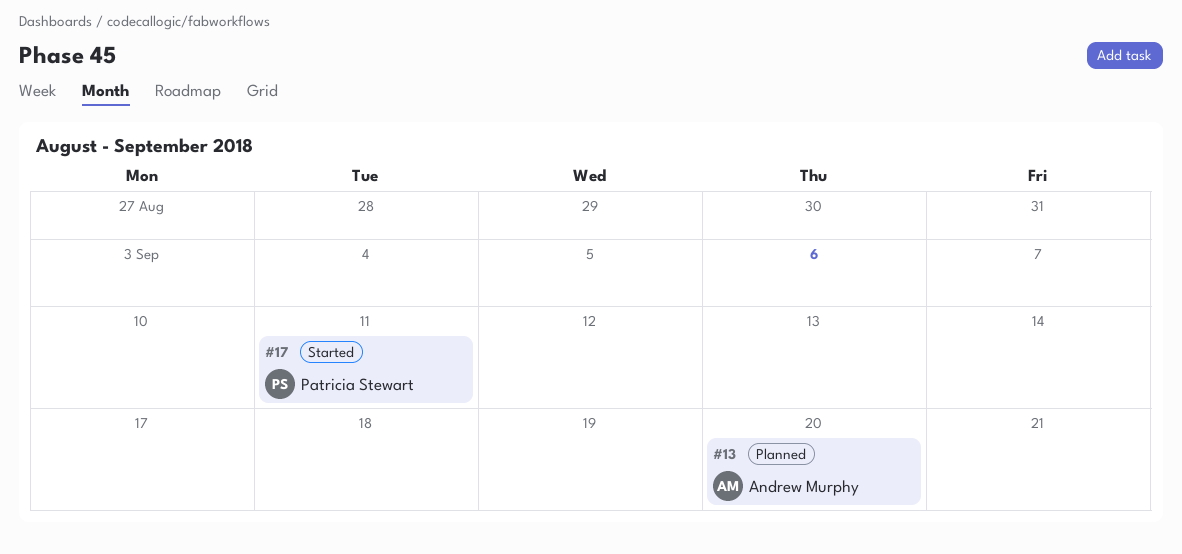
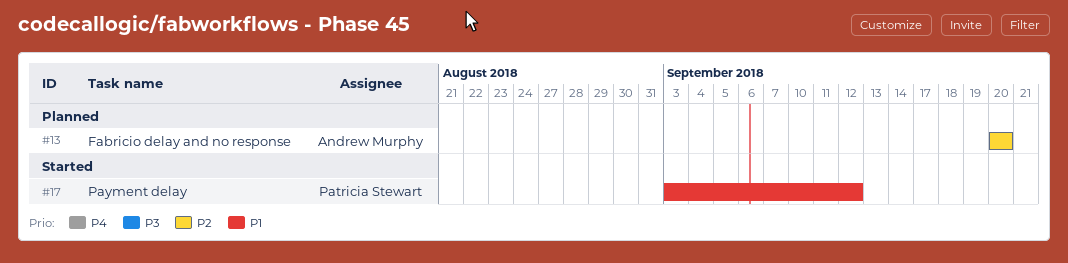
#17, due: Sep 11 -> Sep 12

